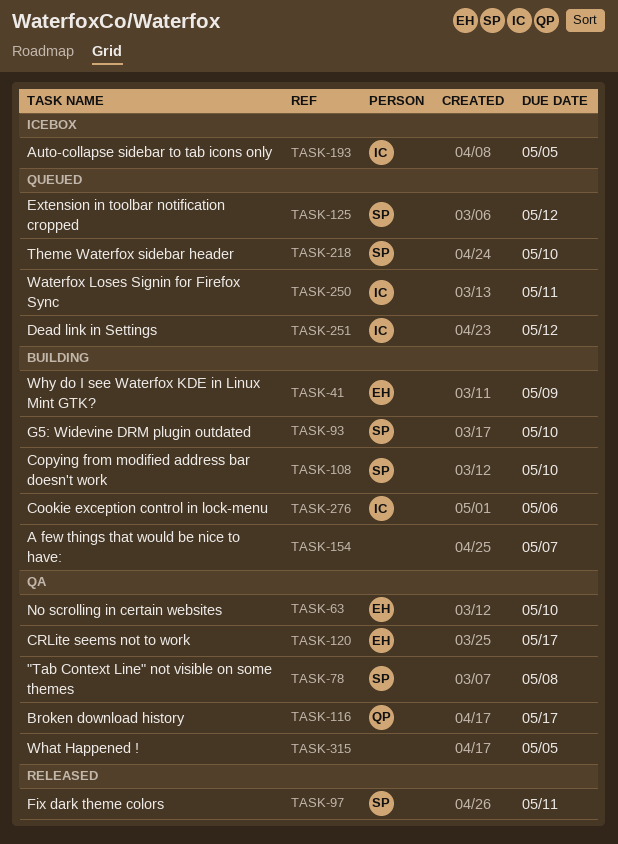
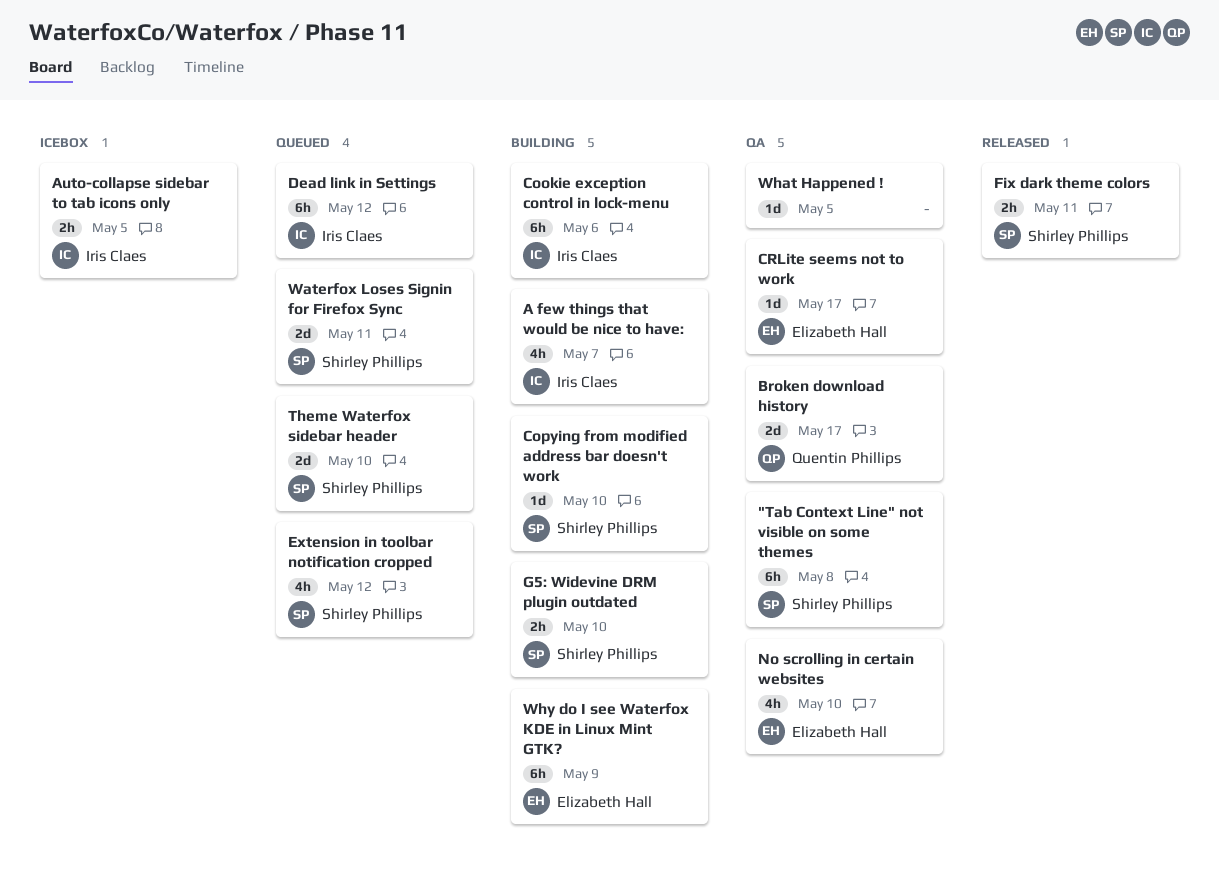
A few things that would be nice to have:, owner: none -> Iris Claes
Waterfox Loses Signin for Firefox Sync, owner: Iris Claes -> Shirley Phillips

